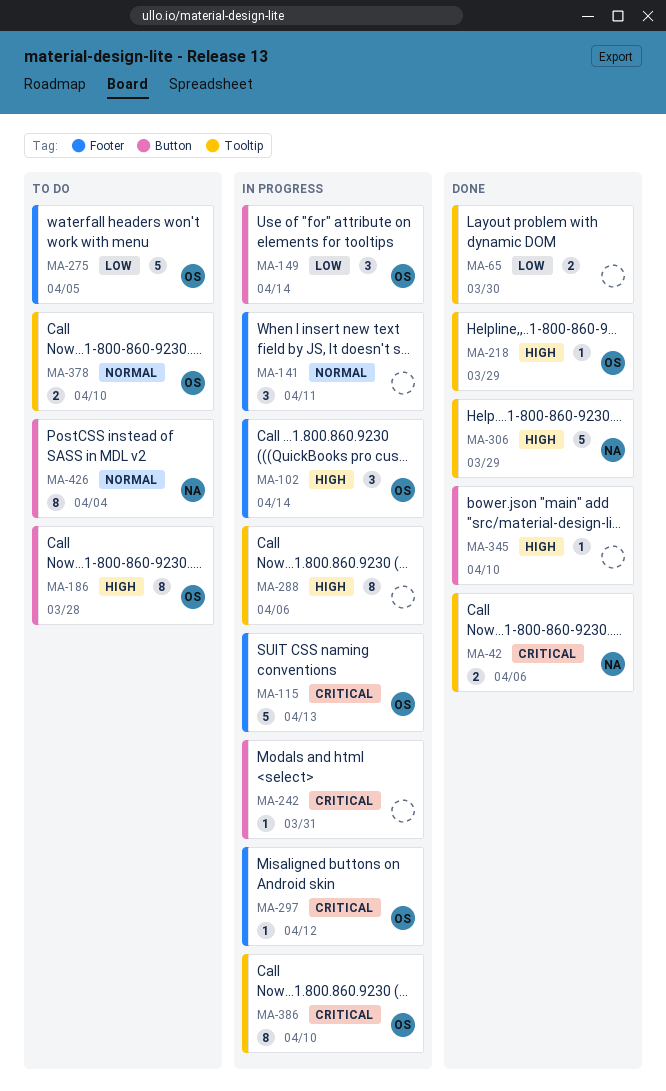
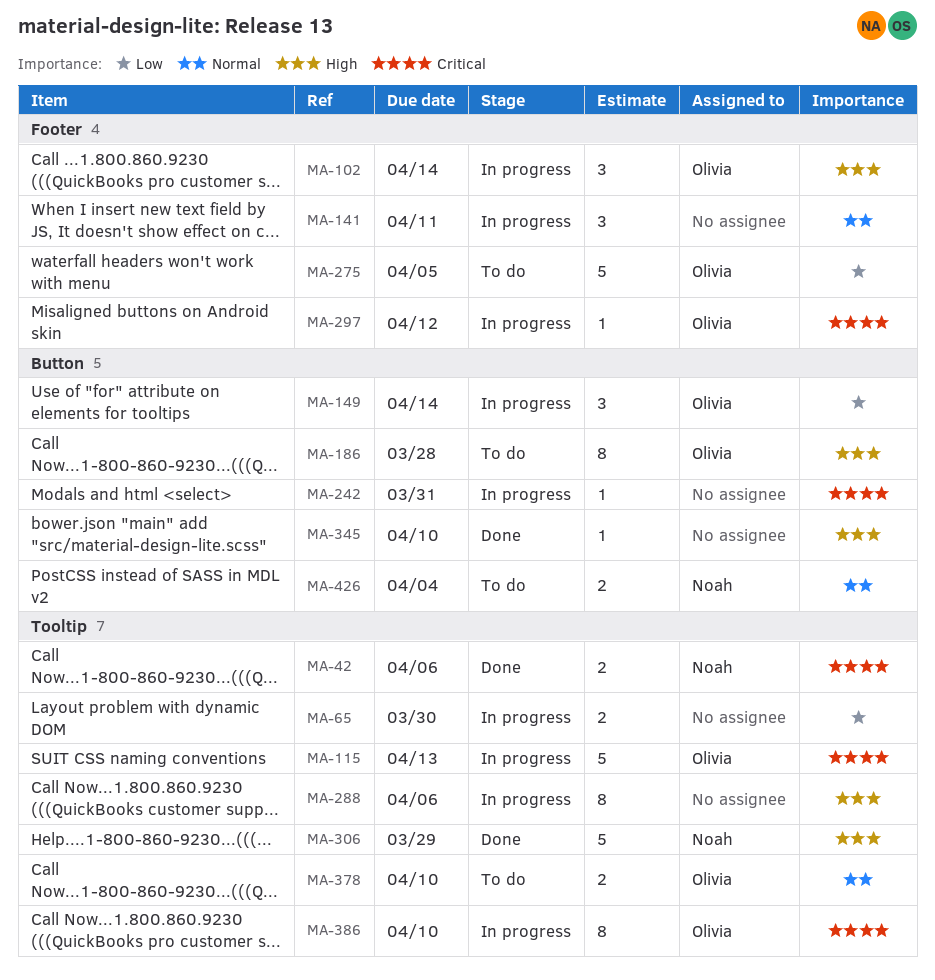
MA-65, status: Done -> In progress
MA-115, label: Footer -> Tooltip
MA-218: present -> none
MA-426, estimate: 8 -> 2

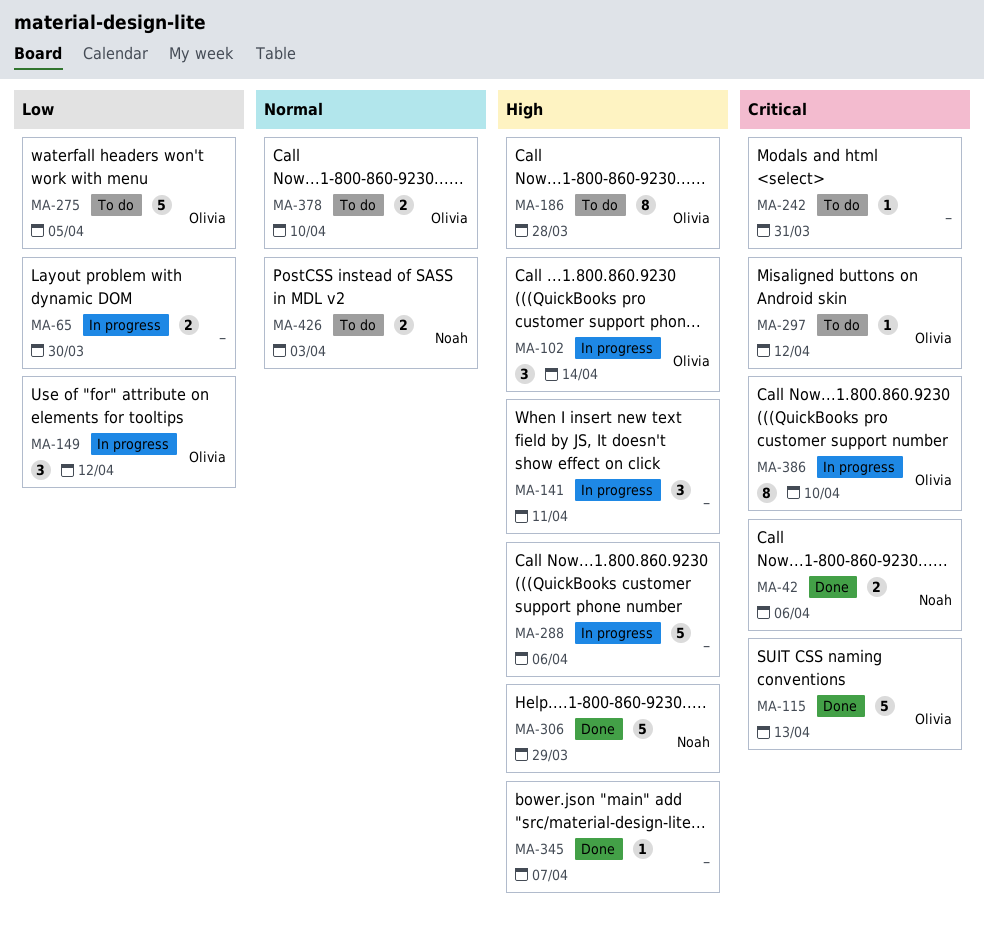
MA-115, status: In progress -> Done
MA-141, priority: Normal -> High
MA-149, due: Apr 14 -> Apr 12
MA-242, status: In progress -> To do
MA-288, estimate: 8 -> 5
MA-297, status: In progress -> To do
MA-345, due: Apr 10 -> Apr 7
MA-426, due: Apr 4 -> Apr 3

